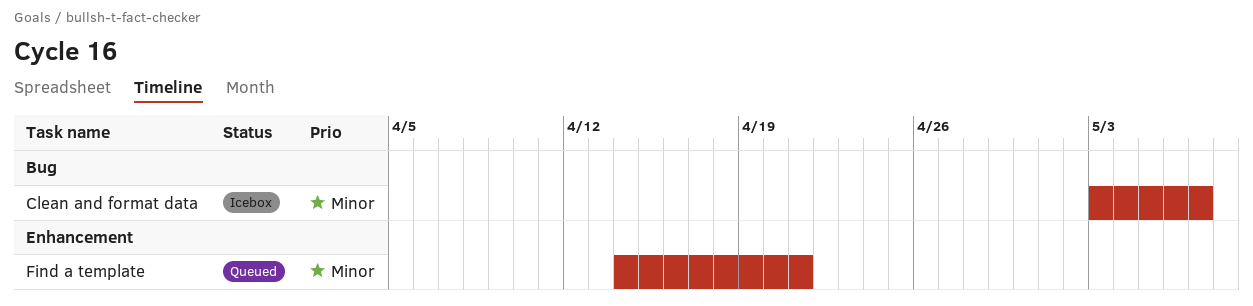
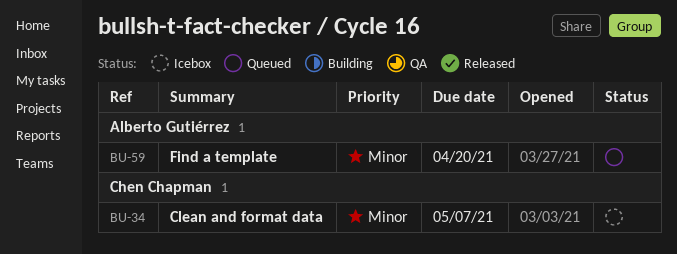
Find a template, due: Apr 21 -> Apr 20

